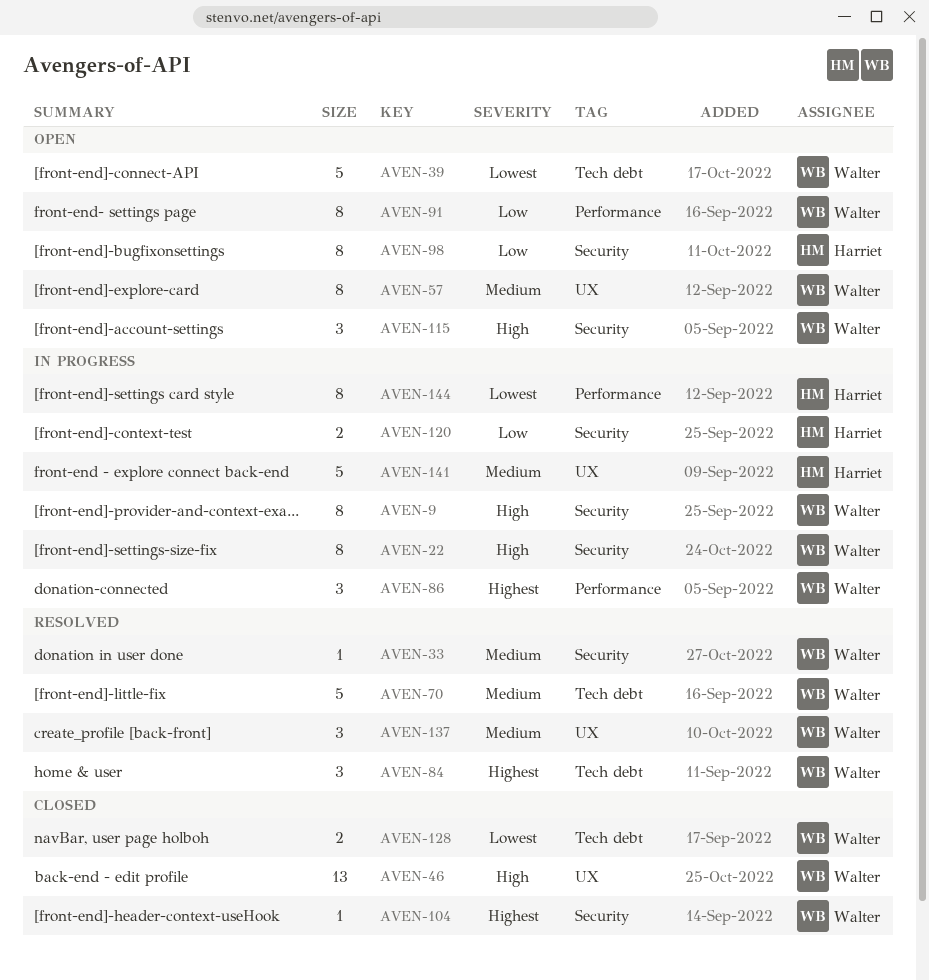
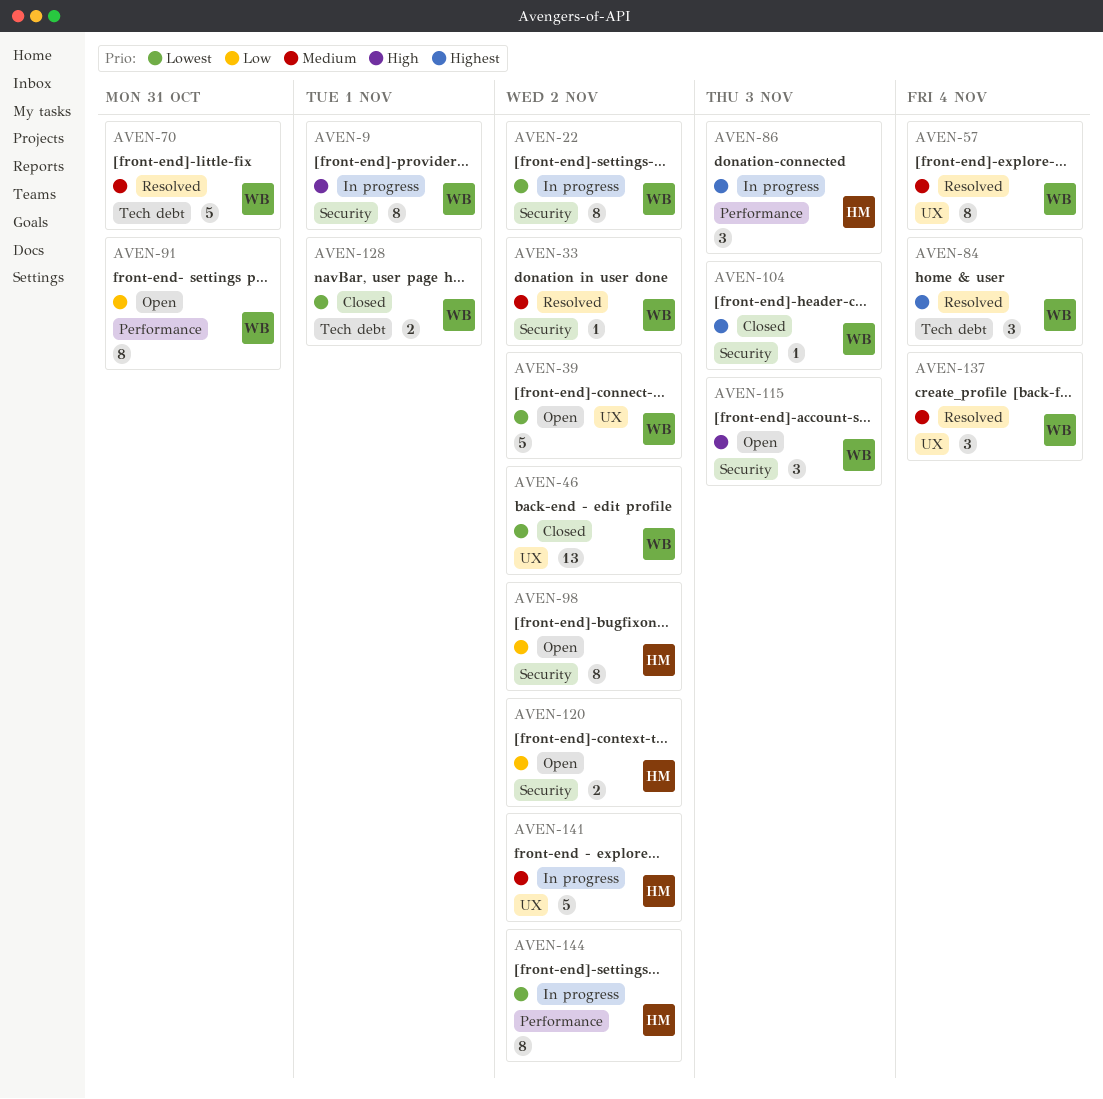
AVEN-22, priority: High -> Lowest
AVEN-39, label: Tech debt -> UX
AVEN-46, priority: High -> Lowest
AVEN-57, status: Open -> Resolved
AVEN-86, owner: Walter -> Harriet
AVEN-120, status: In progress -> Open

